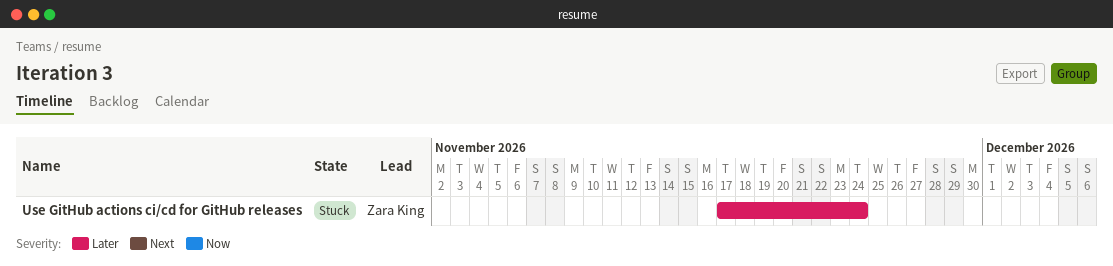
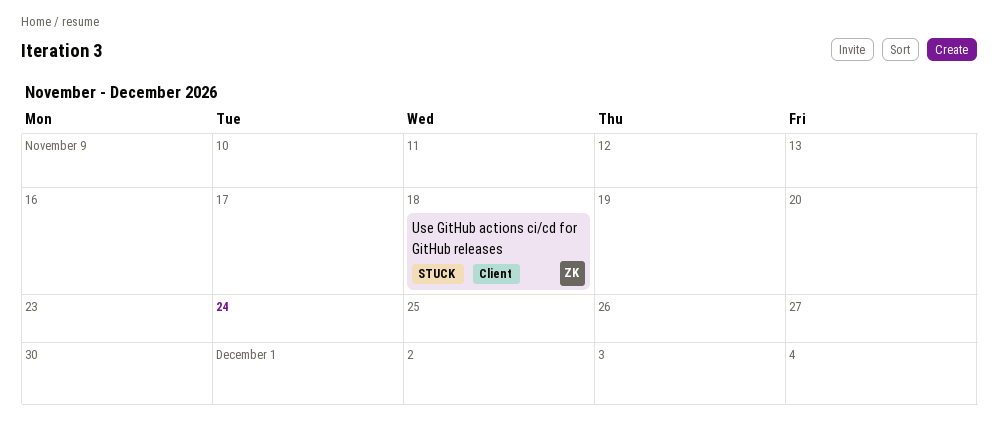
Use GitHub actions ci/cd for GitHub releases, due: Nov 24 -> Nov 18

